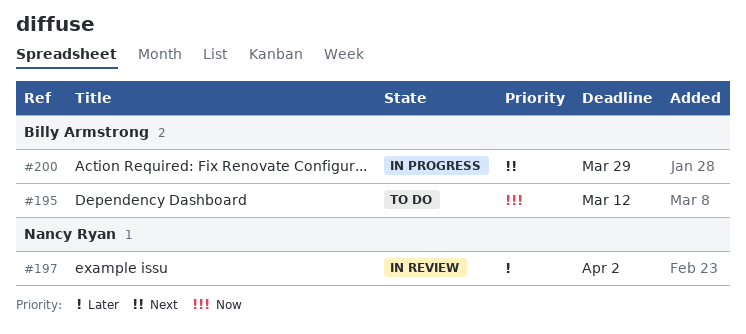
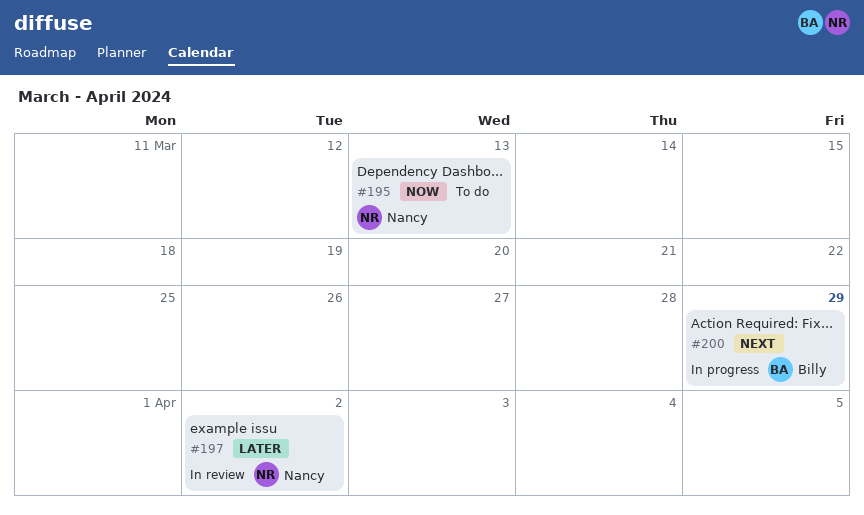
#195, owner: Billy Armstrong -> Nancy Ryan
#195, due: Mar 12 -> Mar 13

